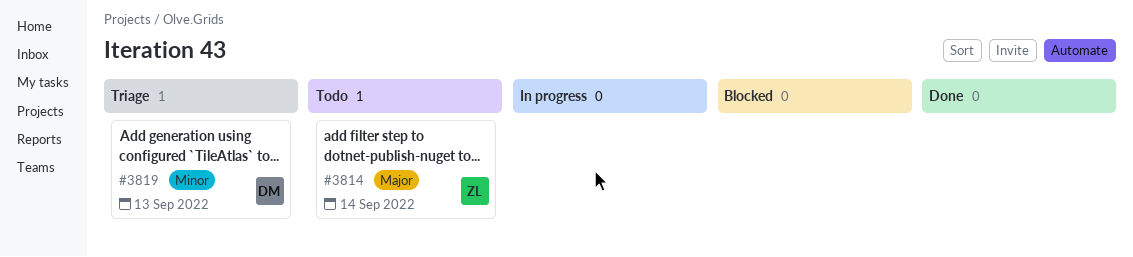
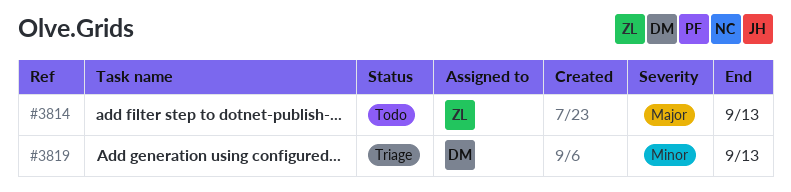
#3814, due: Sep 14 -> Sep 13

